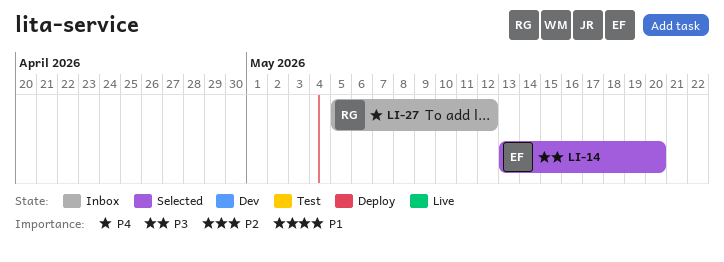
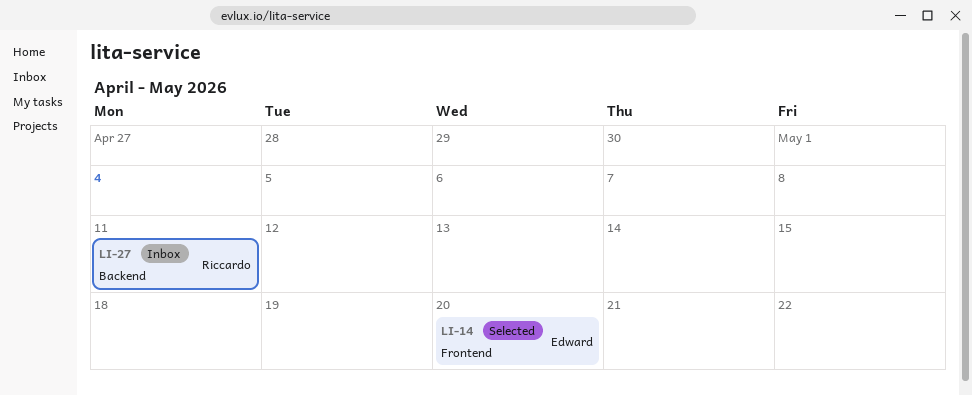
LI-27, due: May 12 -> May 11

